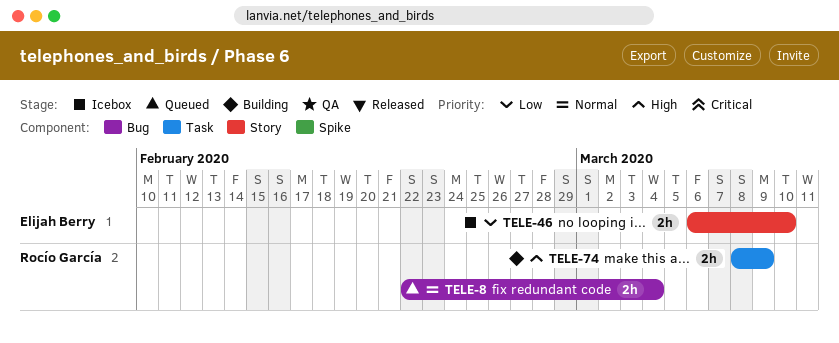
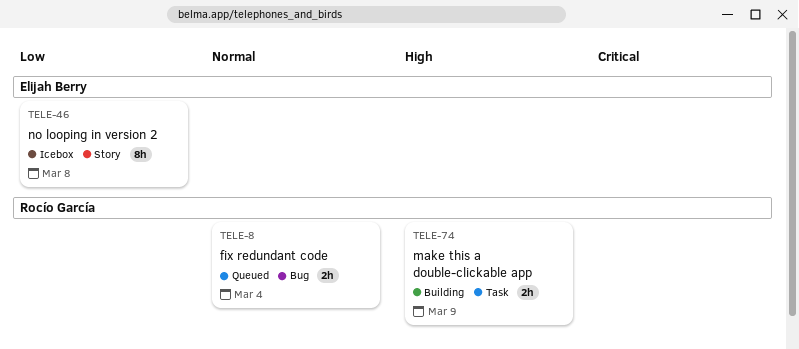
TELE-46, estimate: 2h -> 8h
TELE-46, due: Mar 10 -> Mar 8

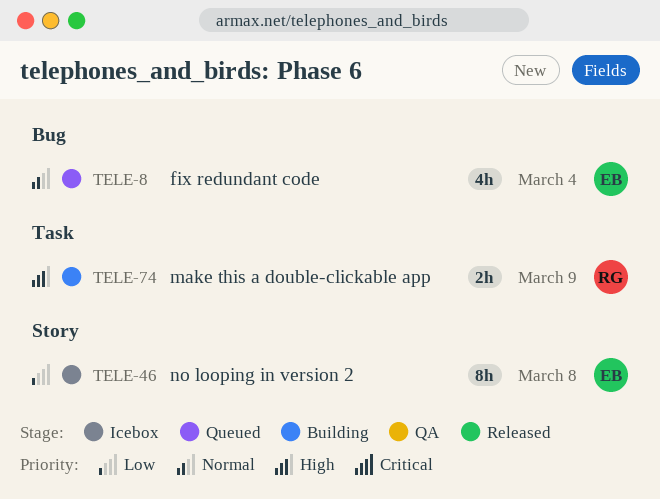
TELE-8, owner: Rocío García -> Elijah Berry
TELE-8, estimate: 2h -> 4h

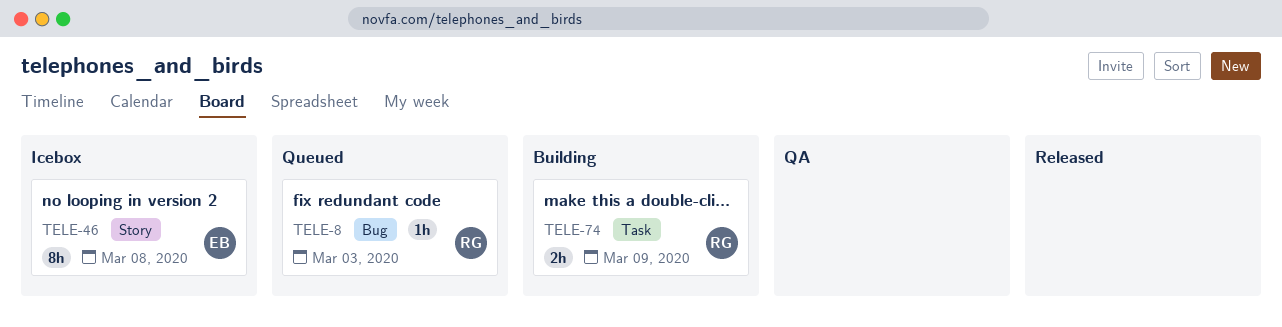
TELE-8, owner: EB -> RG
TELE-8, estimate: 4h -> 1h
TELE-8, due: Mar 4 -> Mar 3

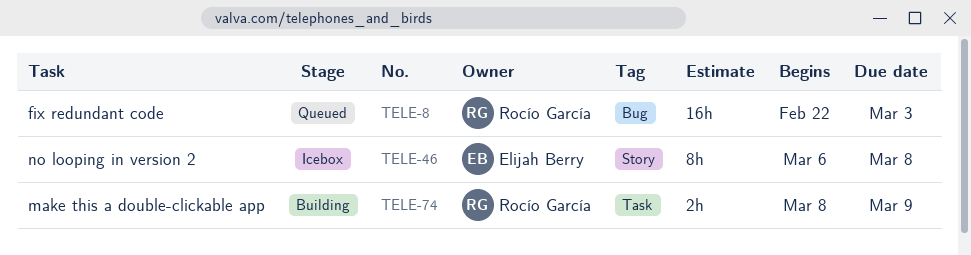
TELE-8, estimate: 1h -> 16h

